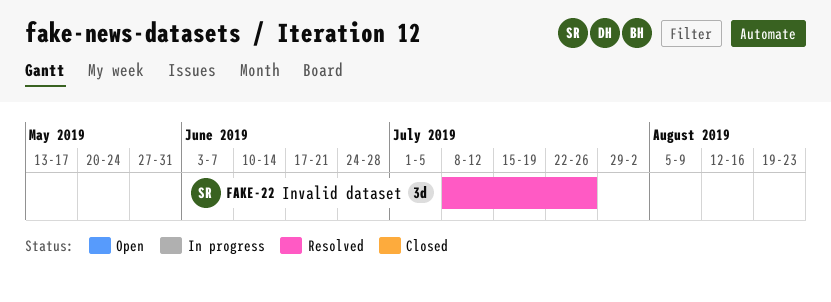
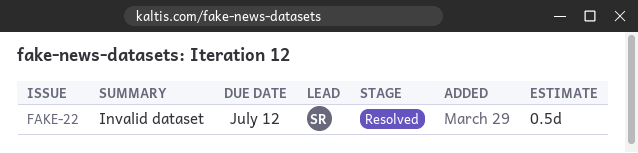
FAKE-22, estimate: 3d -> 0.5d
FAKE-22, due: Jul 26 -> Jul 12

